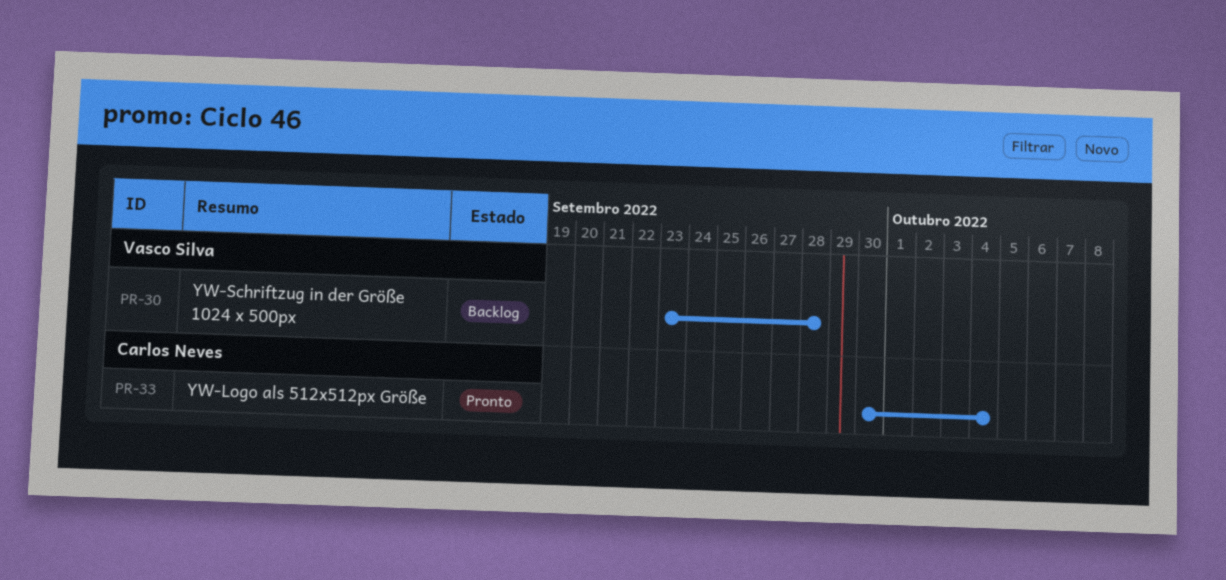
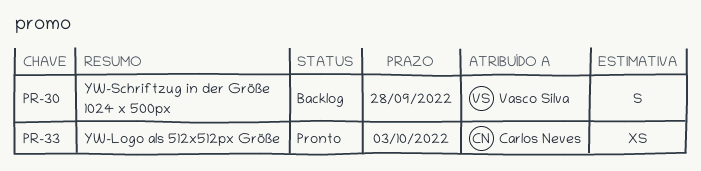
PR-33, due: Oct 4 -> Oct 3

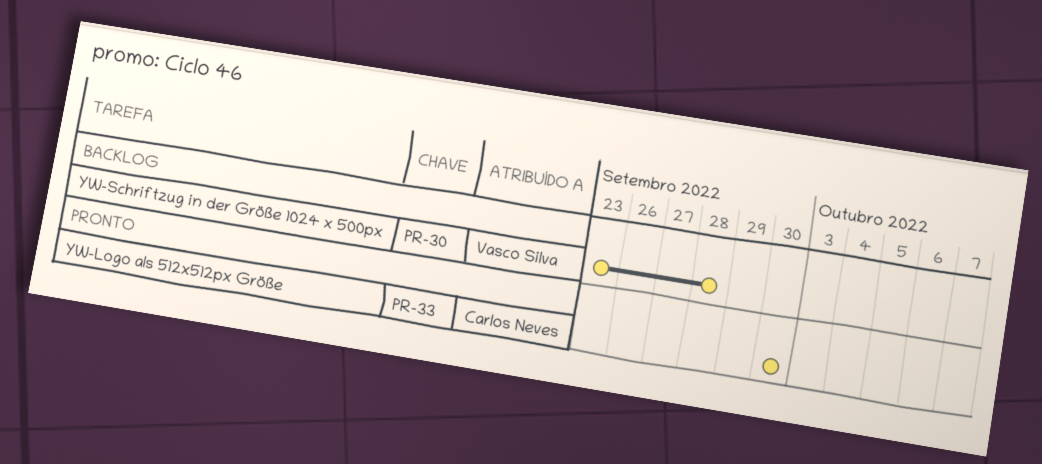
PR-33, due: Oct 3 -> Sep 30

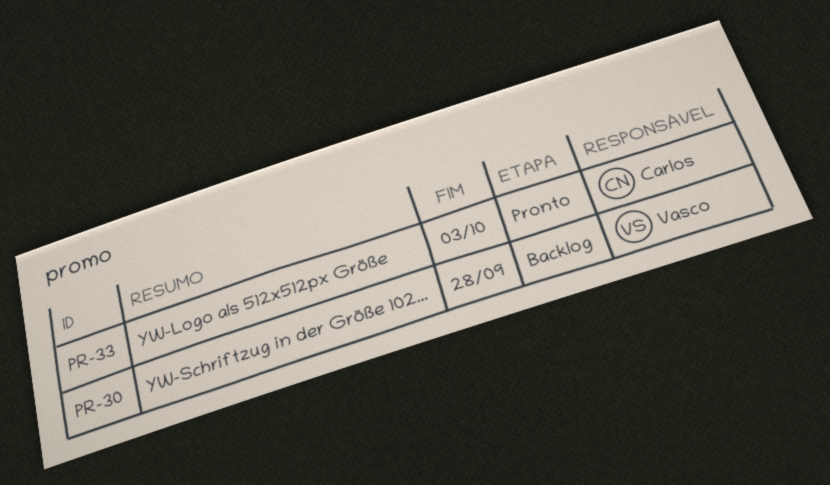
PR-33, due: Sep 30 -> Oct 3

